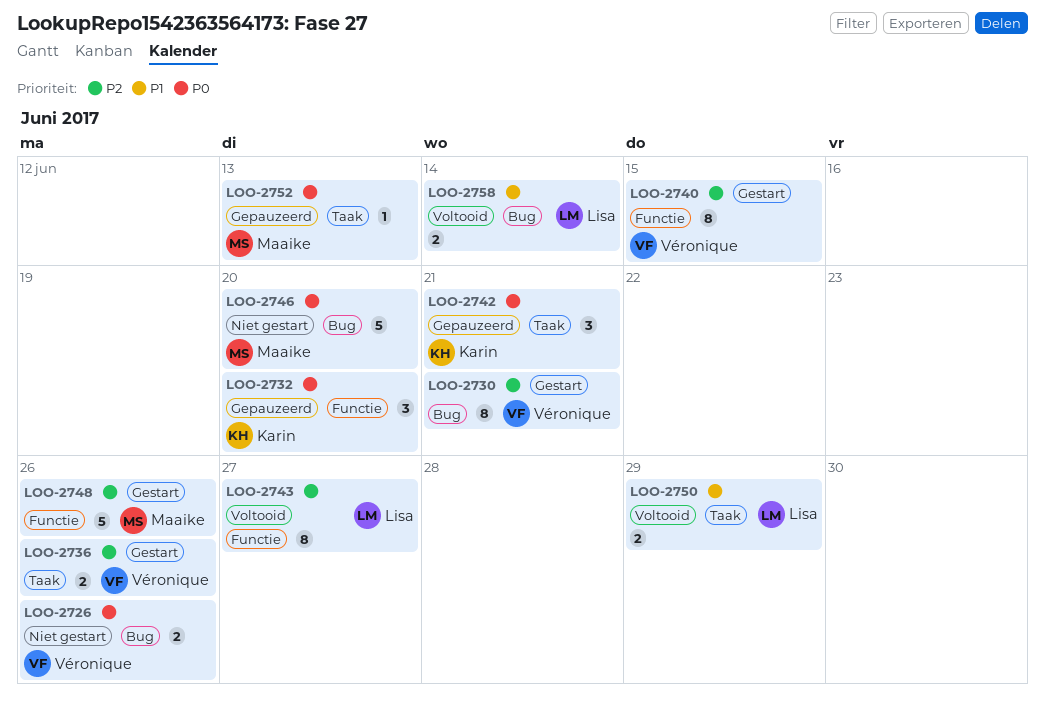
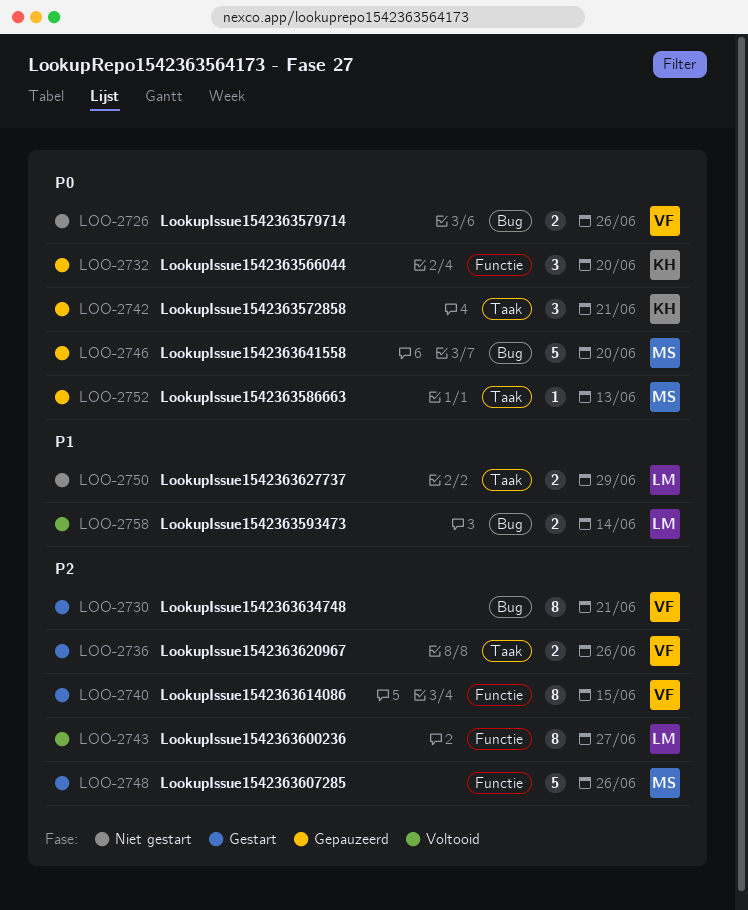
LOO-2746, status: Niet gestart -> Gepauzeerd
LOO-2750, status: Voltooid -> Niet gestart

